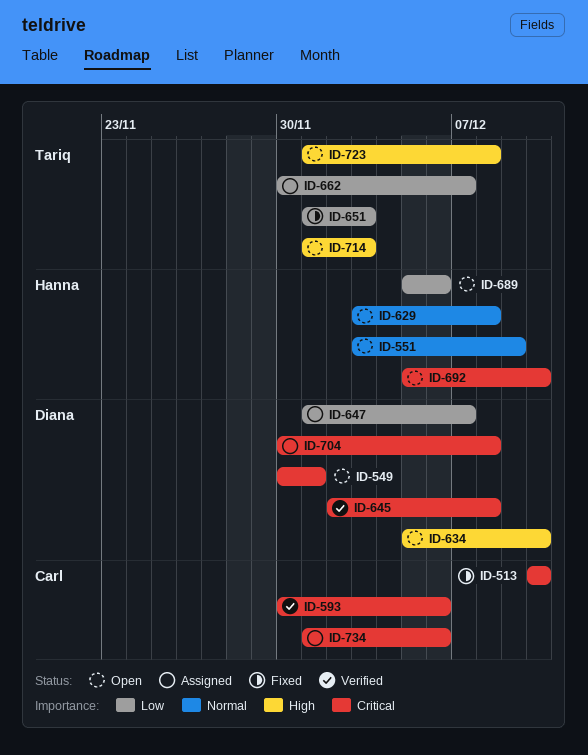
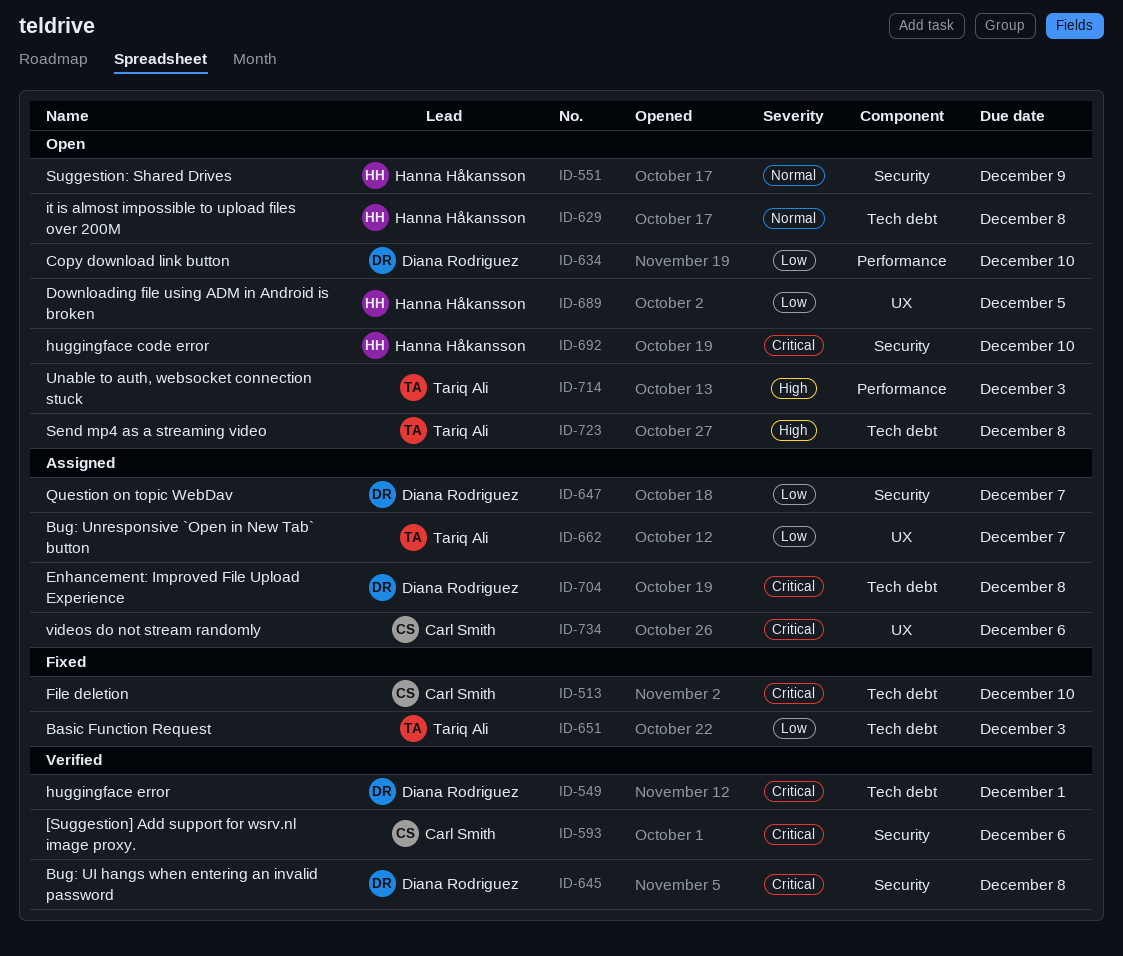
ID-549, status: Open -> Verified
ID-634, priority: High -> Low
ID-689, due: Dec 6 -> Dec 5

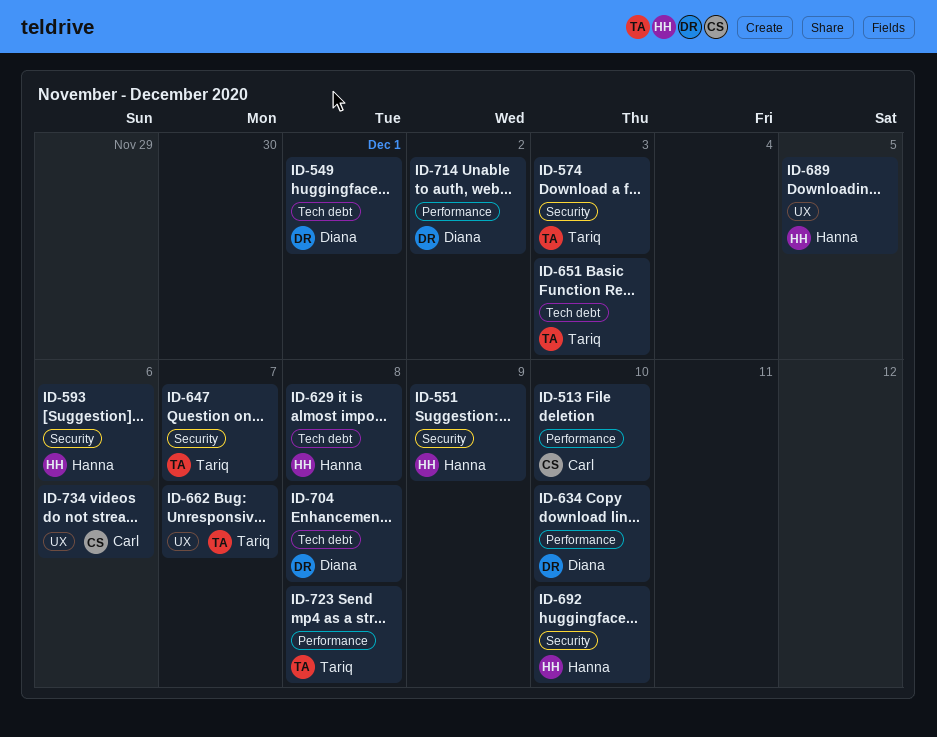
ID-513, label: Tech debt -> Performance
ID-574: none -> present
ID-593, owner: Carl Smith -> Hanna Håkansson
ID-645: present -> none
ID-647, owner: Diana Rodriguez -> Tariq Ali
ID-714, owner: Tariq Ali -> Diana Rodriguez
ID-714, due: Dec 3 -> Dec 2
ID-723, label: Tech debt -> Performance

